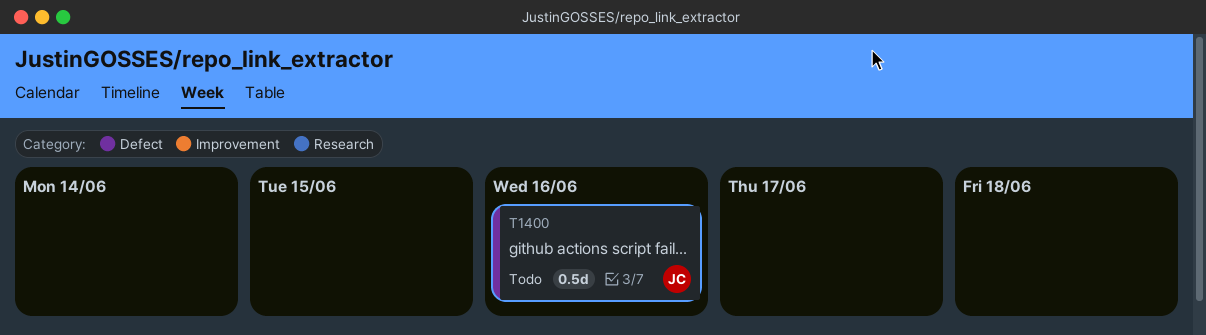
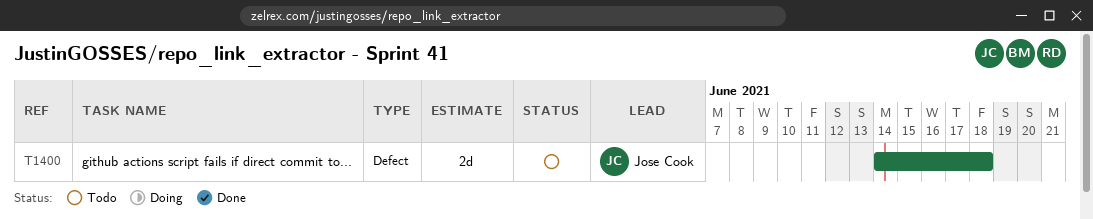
T1400, estimate: 0.5d -> 2d
T1400, due: Jun 16 -> Jun 18

